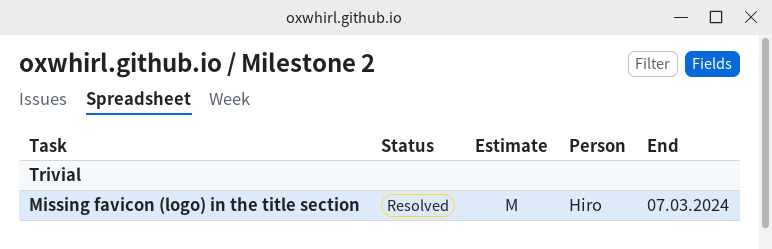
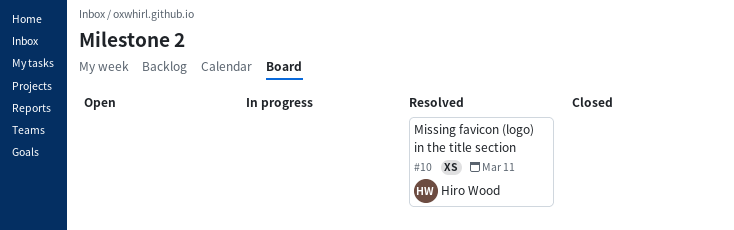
Missing favicon (logo) in the title section, estimate: M -> XS
Missing favicon (logo) in the title section, due: Mar 7 -> Mar 11

